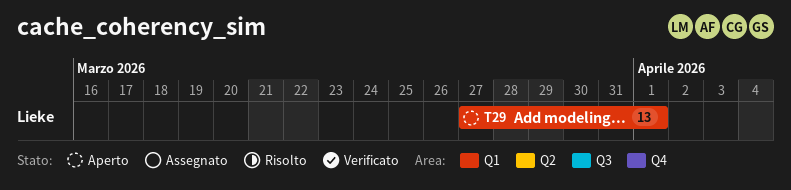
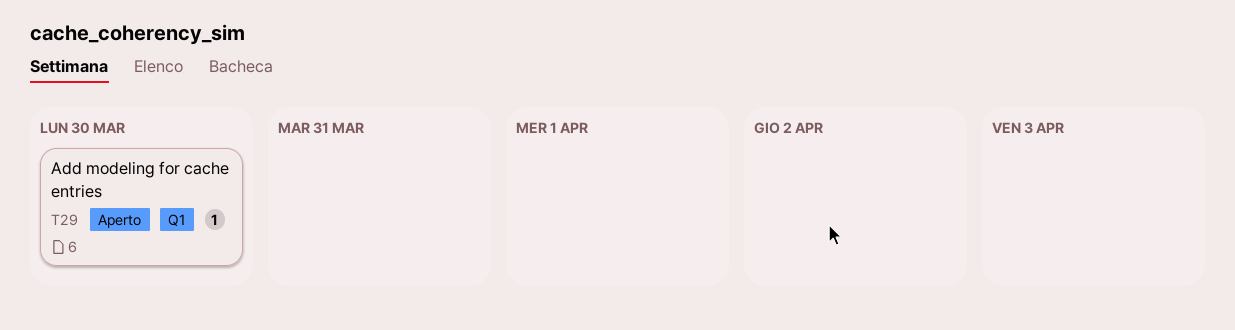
T29, estimate: 13 -> 1
T29, due: Apr 1 -> Mar 30

